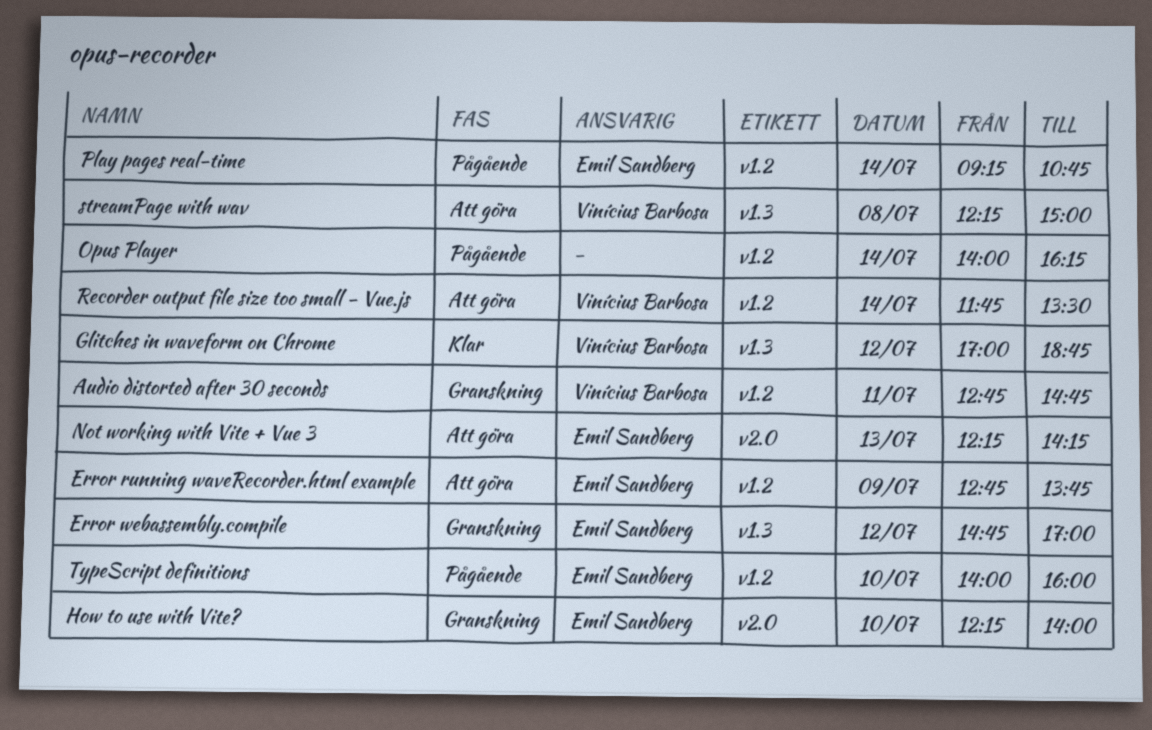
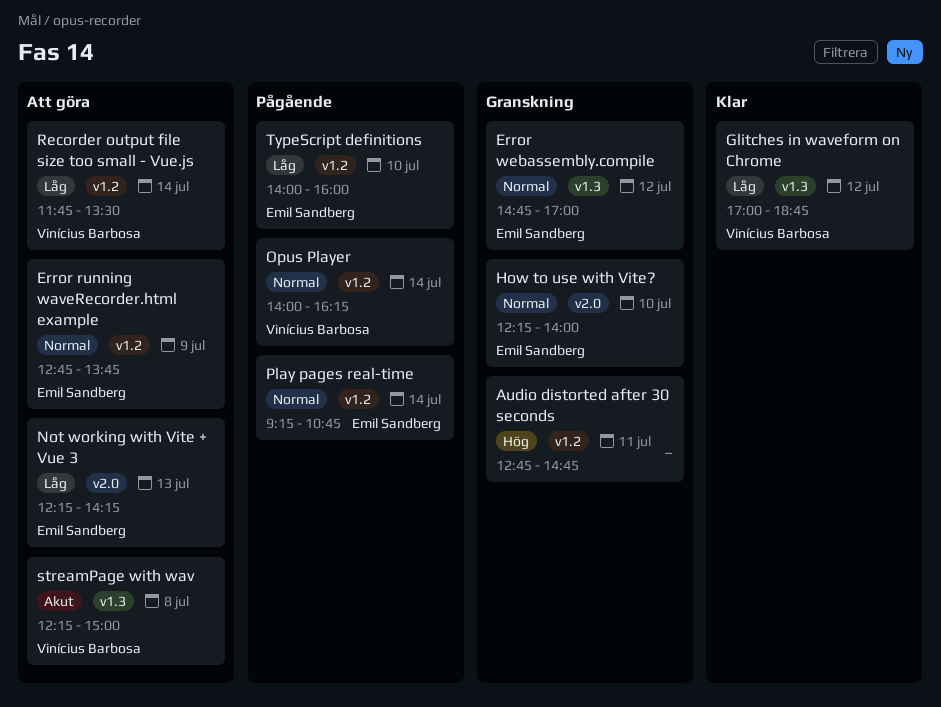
Audio distorted after 30 seconds, owner: Vinícius Barbosa -> none
Opus Player, owner: none -> Vinícius Barbosa

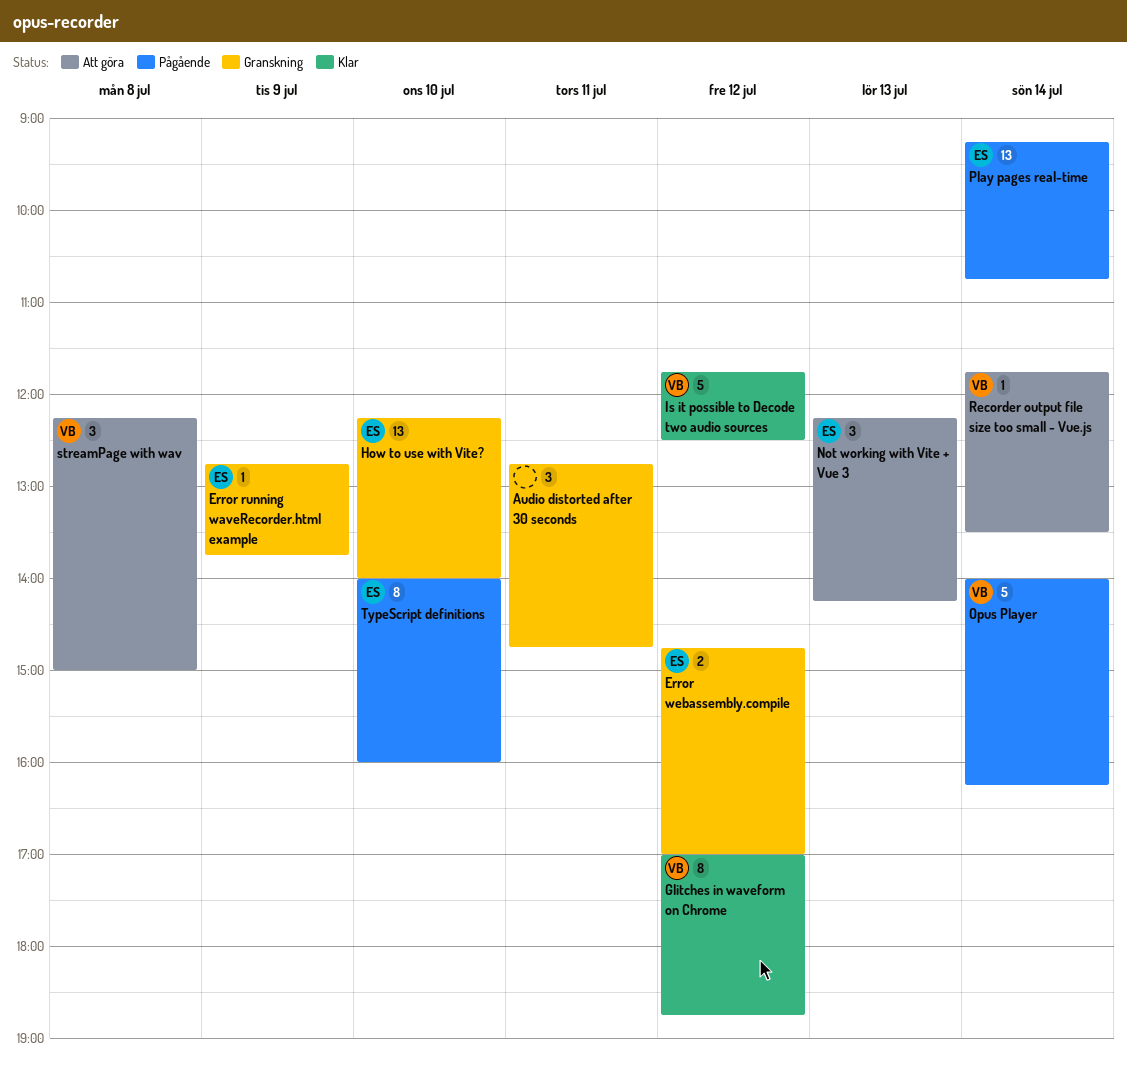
Error running waveRecorder.html example, status: Att göra -> Granskning
Is it possible to Decode two audio sources: none -> present

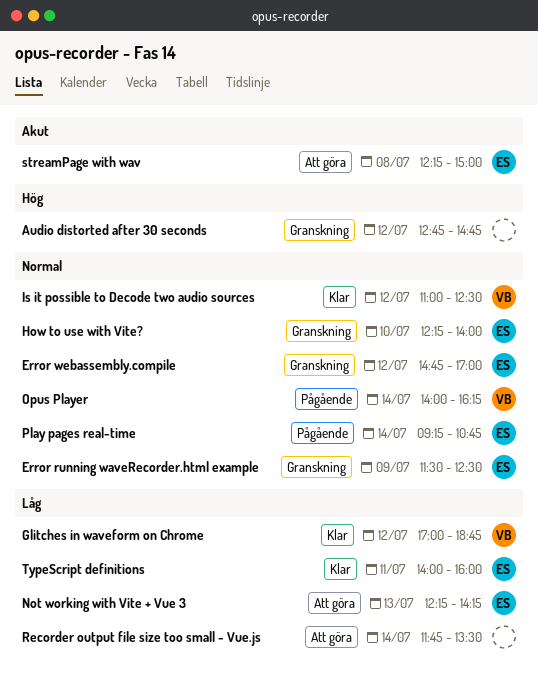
Audio distorted after 30 seconds, day: Jul 11 -> Jul 12
Error running waveRecorder.html example, begins: 12:45 -> 11:30
Error running waveRecorder.html example, ends: 13:45 -> 12:30
Is it possible to Decode two audio sources, begins: 11:45 -> 11:00
Recorder output file size too small - Vue.js, owner: VB -> none
streamPage with wav, owner: VB -> ES
TypeScript definitions, status: Pågående -> Klar
TypeScript definitions, day: Jul 10 -> Jul 11

